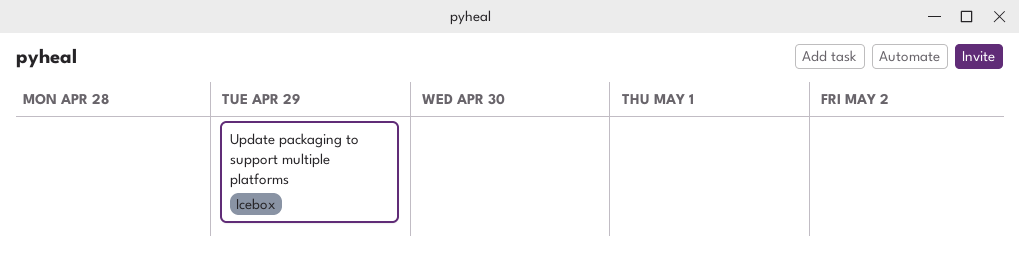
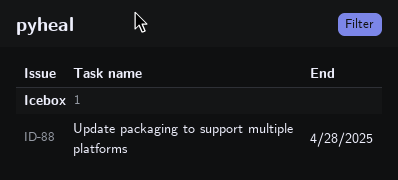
Update packaging to support multiple platforms, due: Apr 29 -> Apr 28

